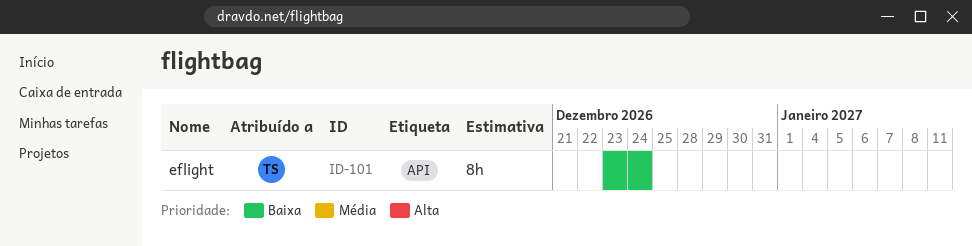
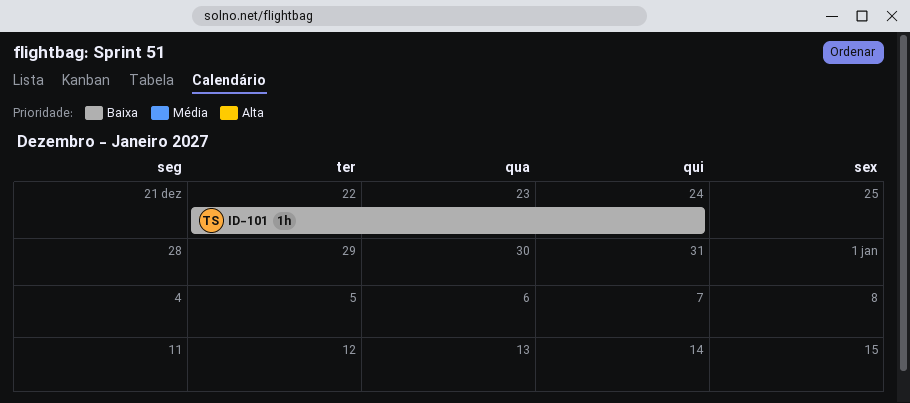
ID-101, estimate: 8h -> 1h
ID-101, start: Dec 23 -> Dec 22

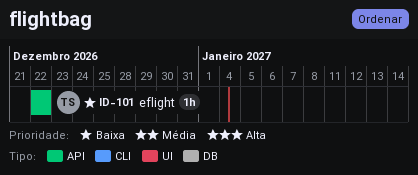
ID-101, due: Dec 24 -> Dec 22

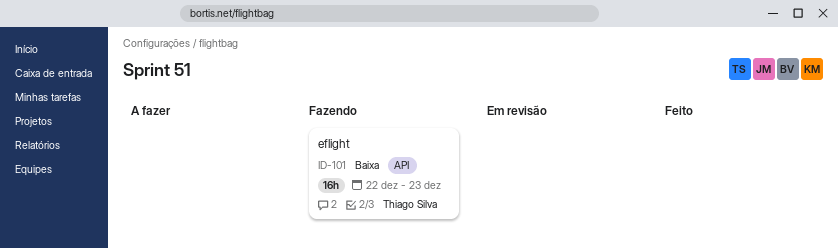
ID-101, estimate: 1h -> 16h
ID-101, due: Dec 22 -> Dec 23

